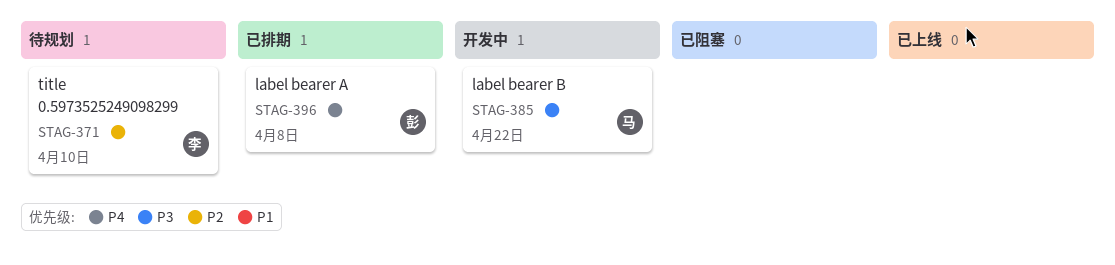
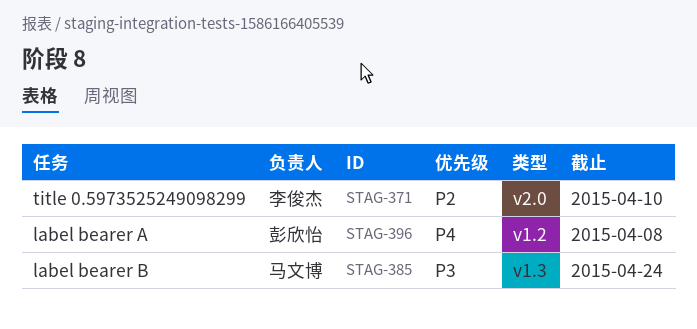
STAG-385, due: Apr 22 -> Apr 24

